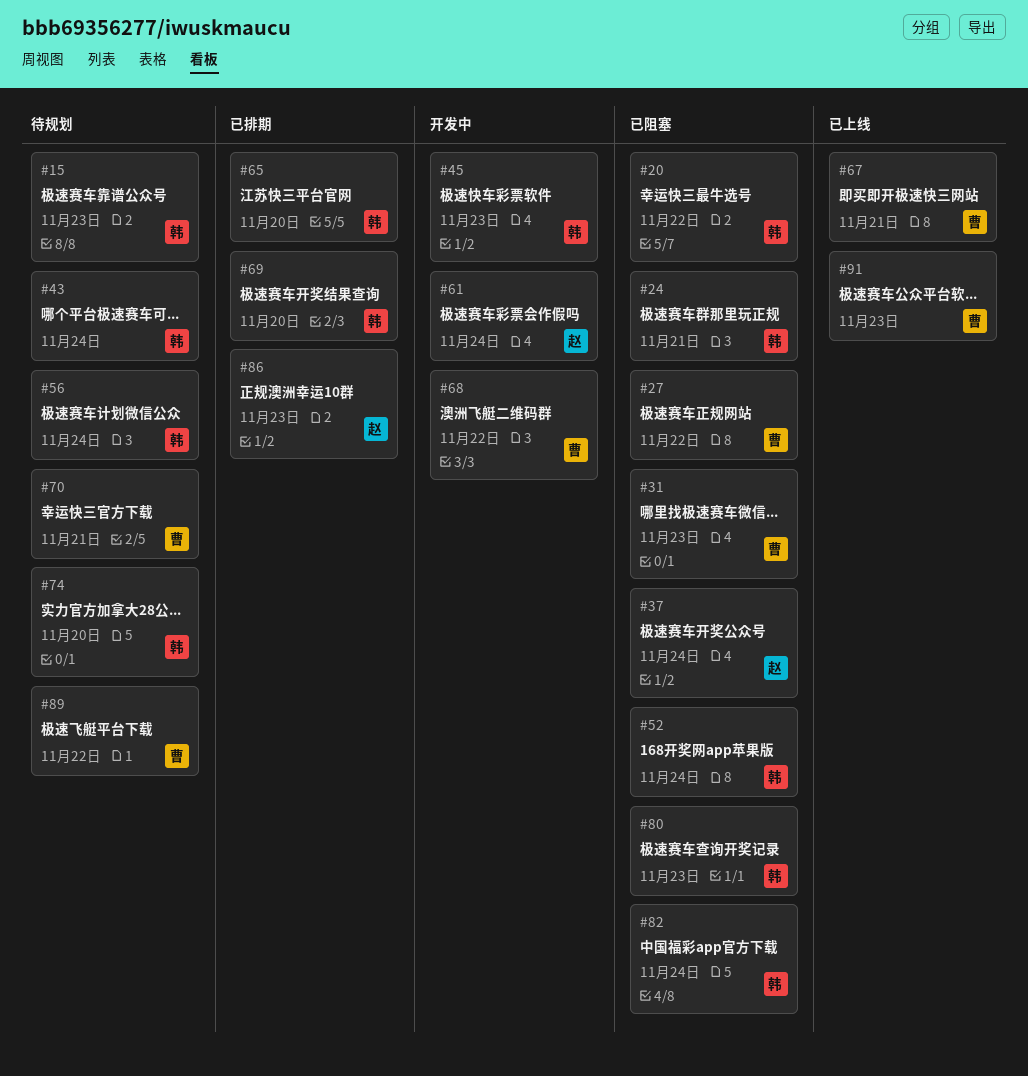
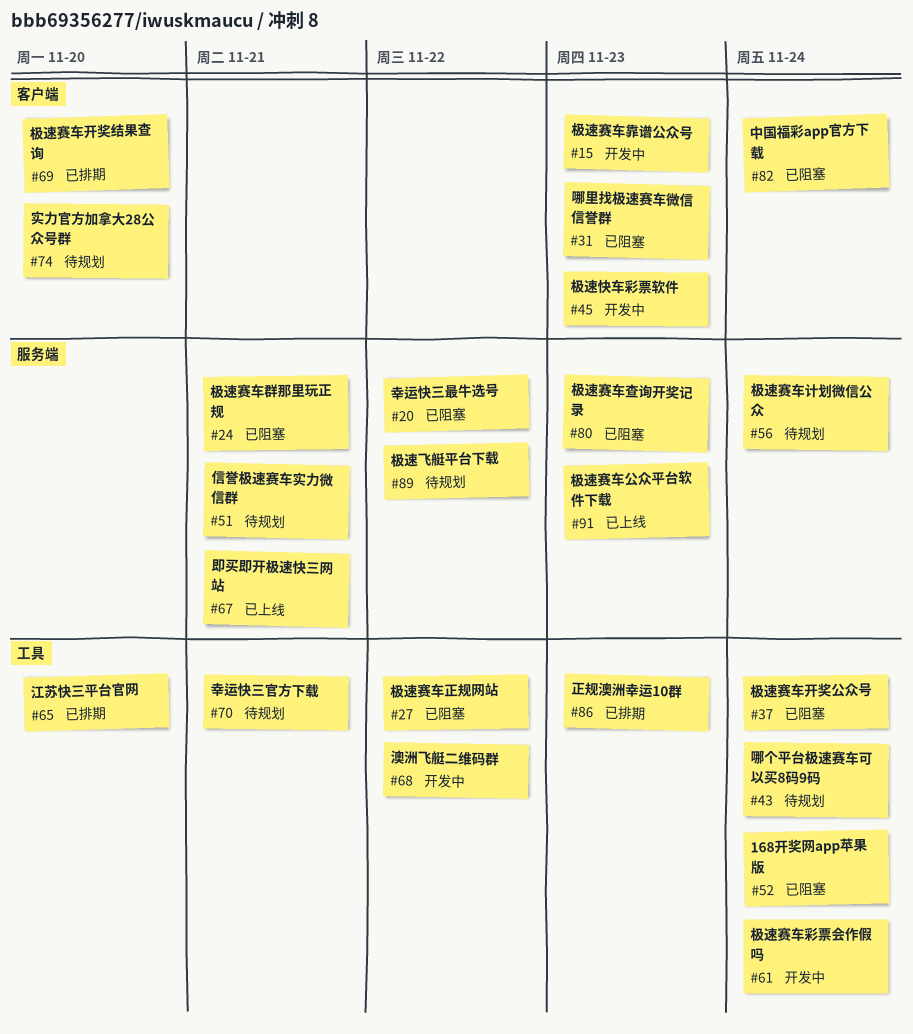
#15, status: 待规划 -> 开发中
#51: none -> present

